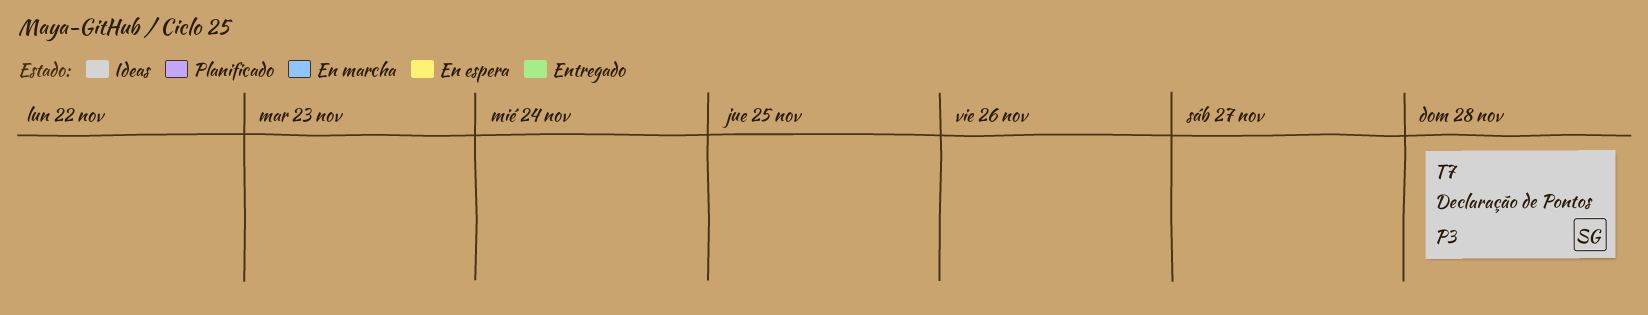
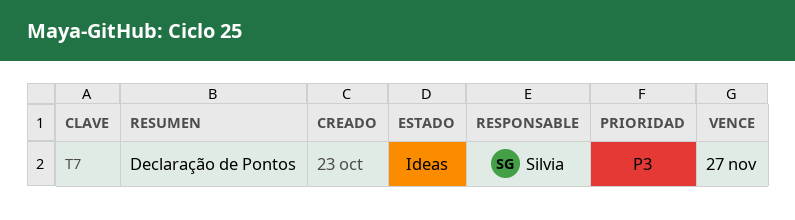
T7, due: Nov 28 -> Nov 27

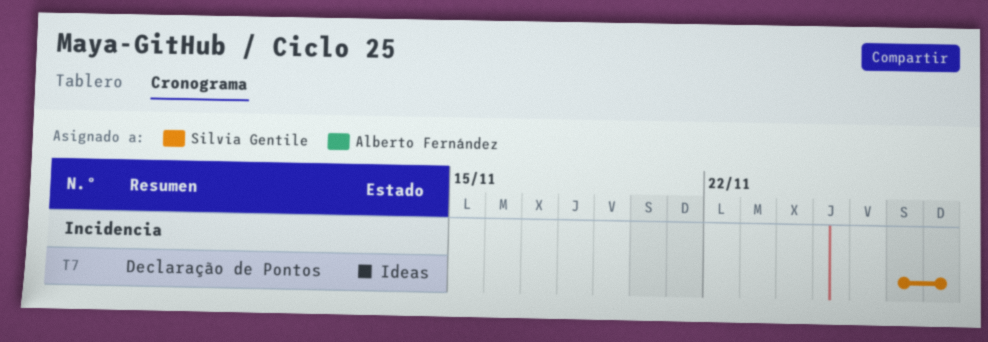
T7, due: Nov 27 -> Nov 28

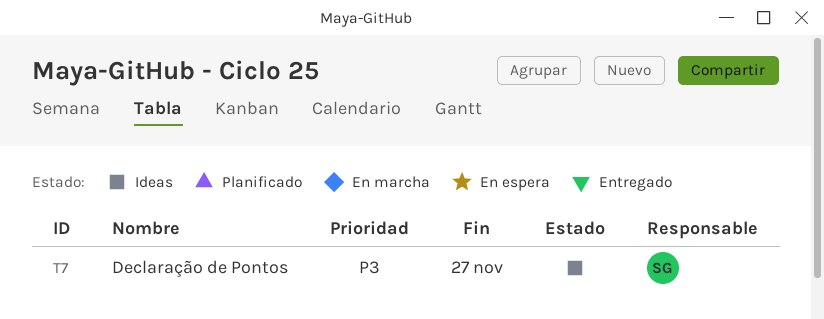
T7, due: Nov 28 -> Nov 27

